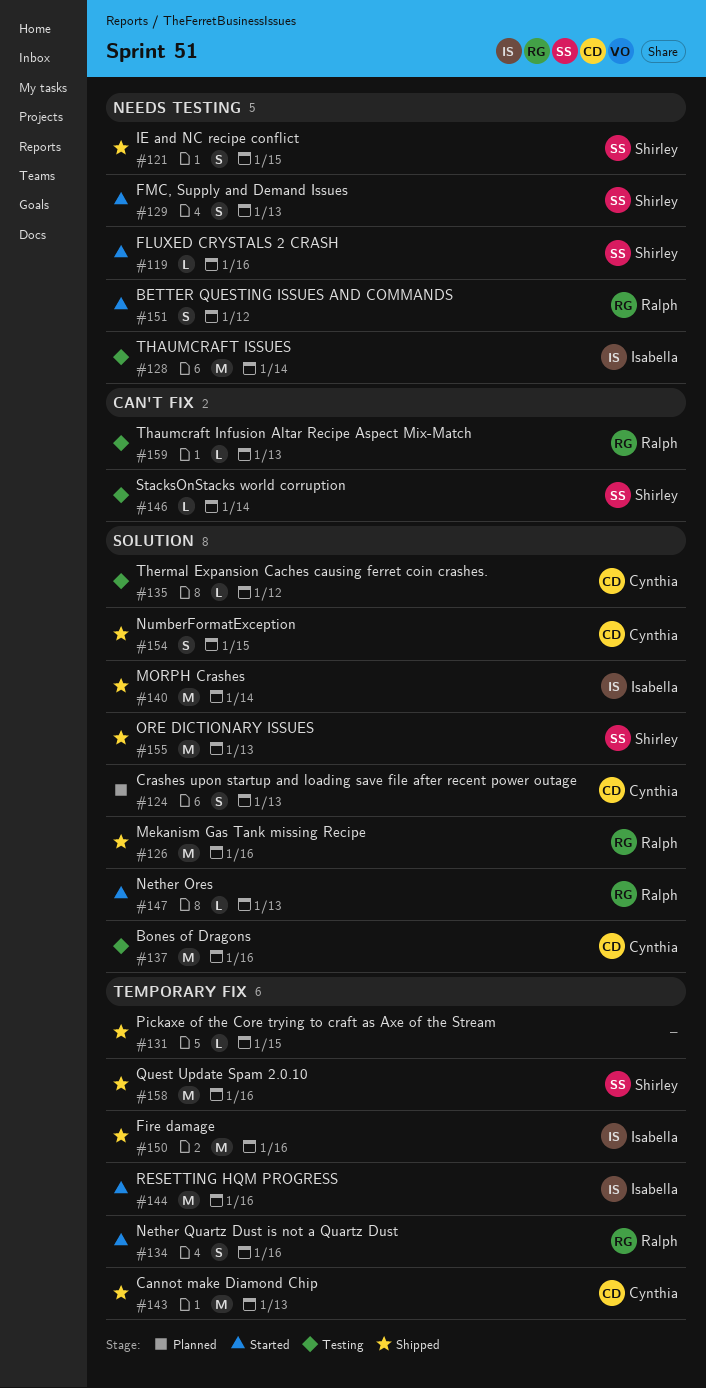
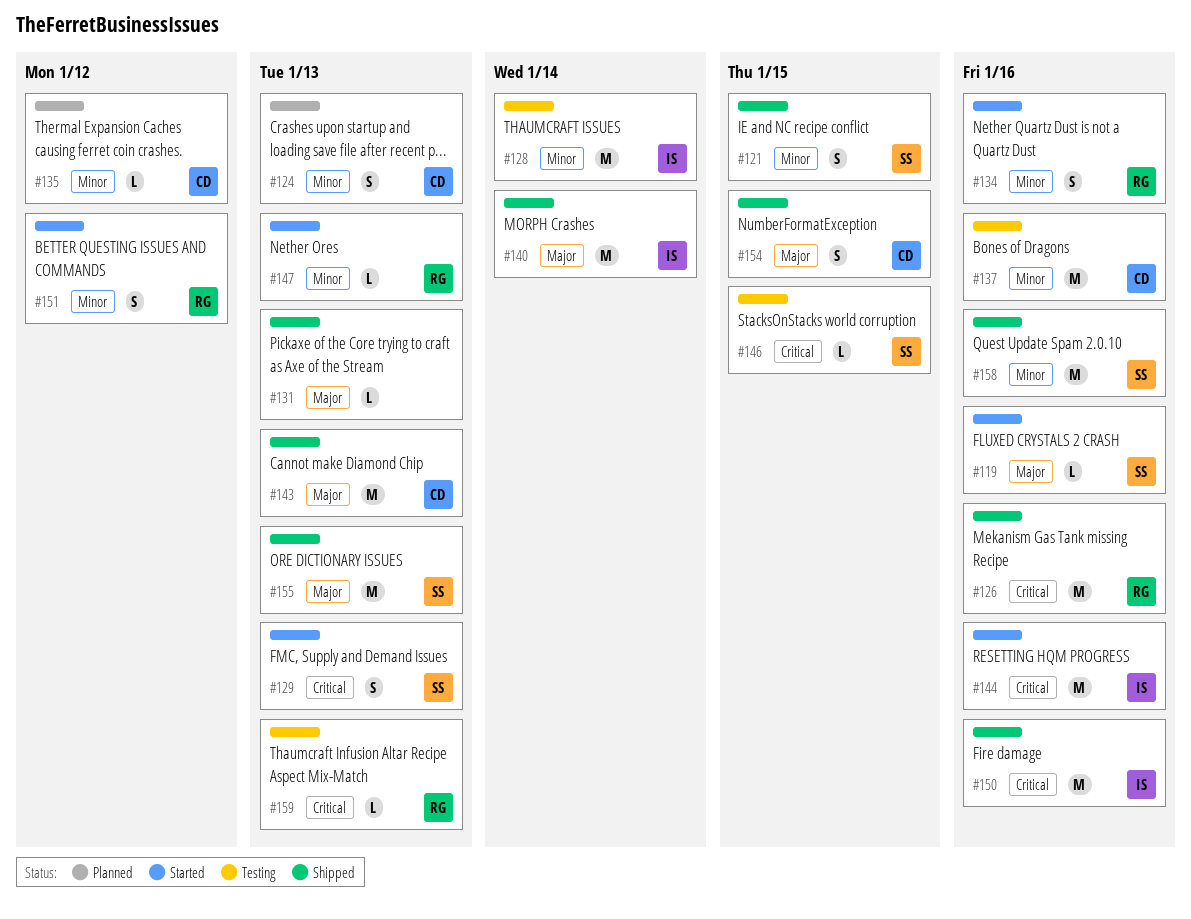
#131, due: Jan 15 -> Jan 13
#135, status: Testing -> Planned
#146, due: Jan 14 -> Jan 15

